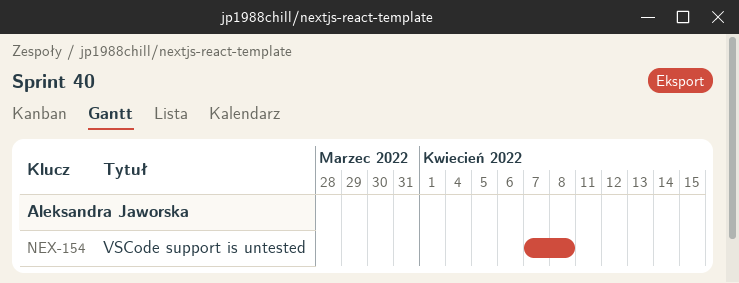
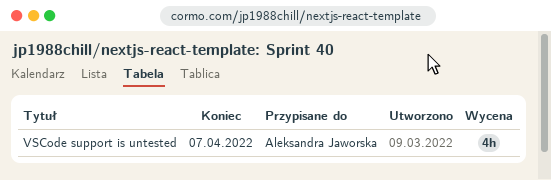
VSCode support is untested, due: Apr 8 -> Apr 7

